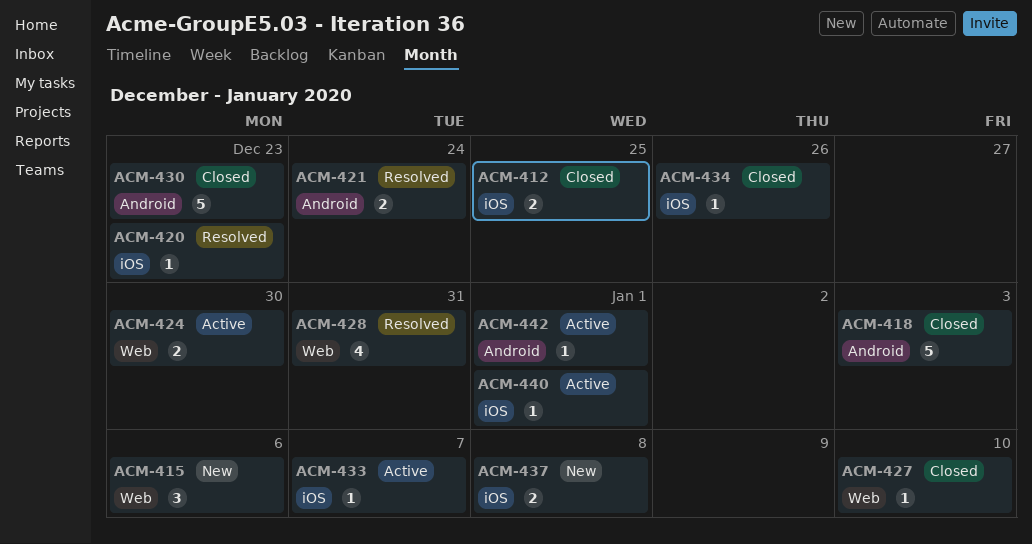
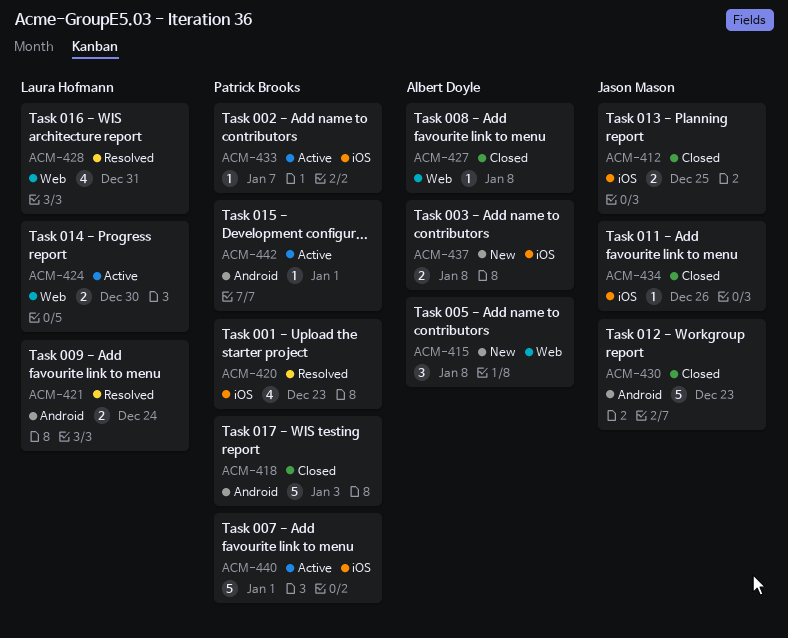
ACM-415, due: Jan 6 -> Jan 8
ACM-420, estimate: 1 -> 4
ACM-427, due: Jan 10 -> Jan 8
ACM-440, estimate: 1 -> 5

